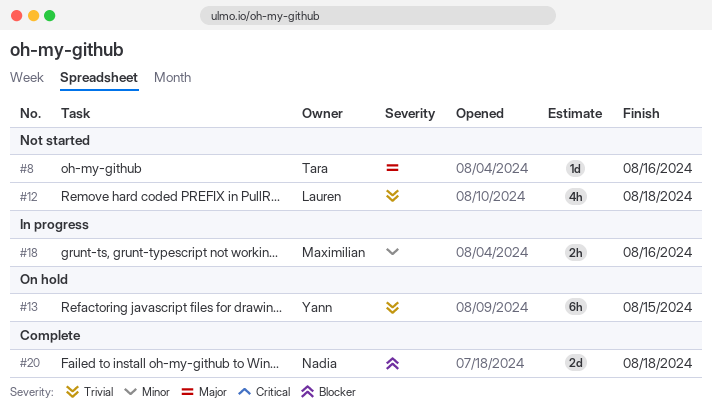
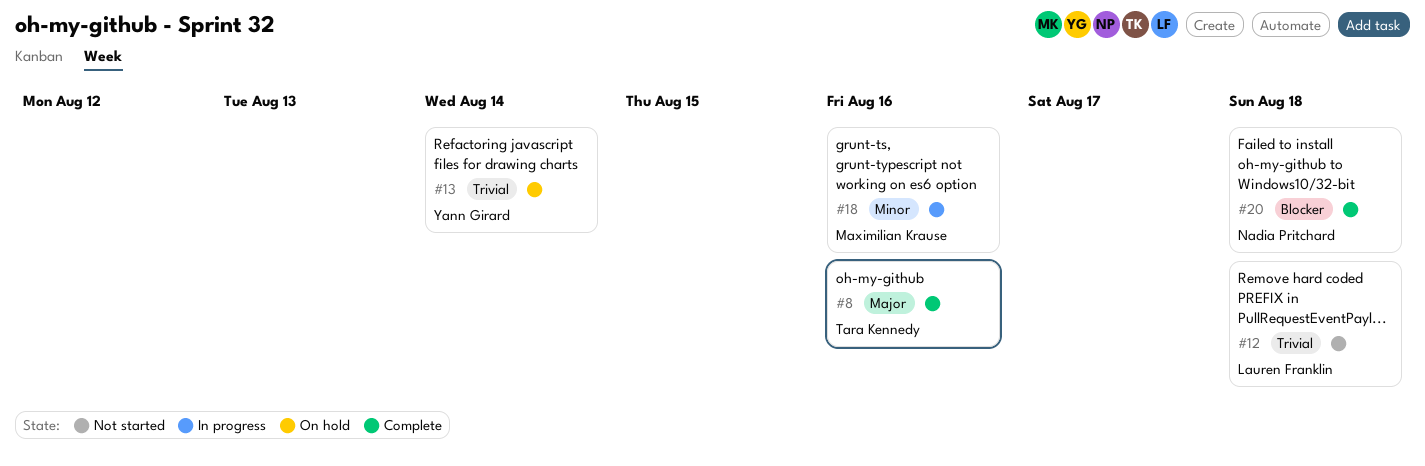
#8, status: Not started -> Complete
#13, due: Aug 15 -> Aug 14

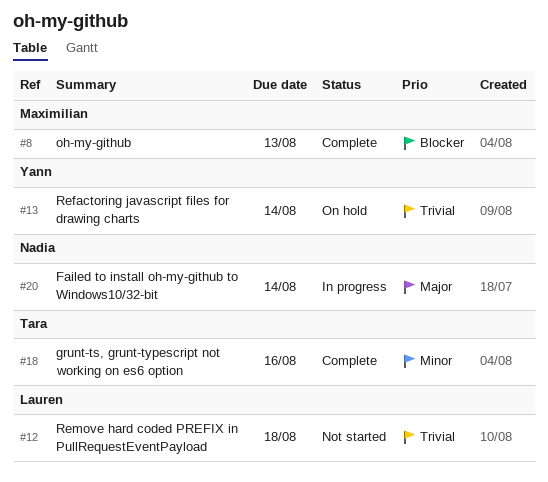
#8, owner: Tara Kennedy -> Maximilian Krause
#8, priority: Major -> Blocker
#8, due: Aug 16 -> Aug 13
#18, status: In progress -> Complete
#18, owner: Maximilian Krause -> Tara Kennedy
#20, status: Complete -> In progress
#20, priority: Blocker -> Major
#20, due: Aug 18 -> Aug 14

